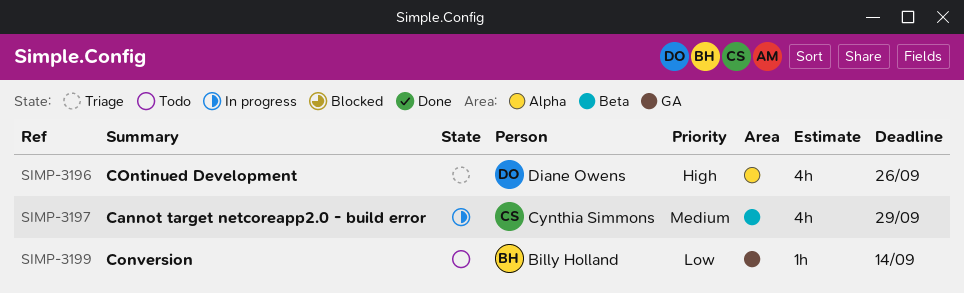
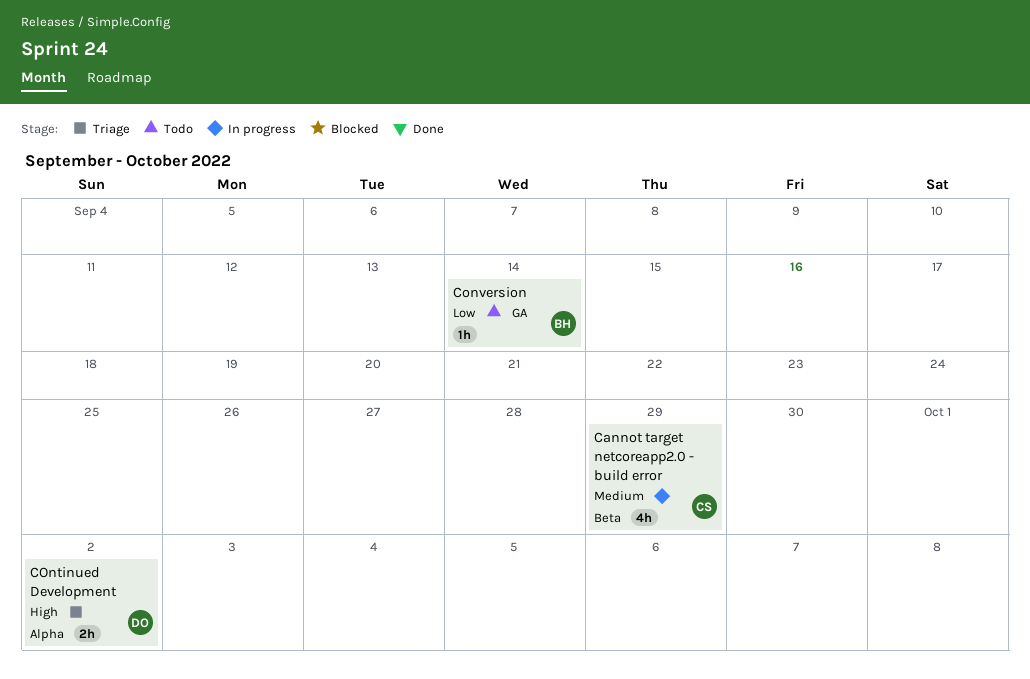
COntinued Development, estimate: 4h -> 2h
COntinued Development, due: Sep 26 -> Oct 2

